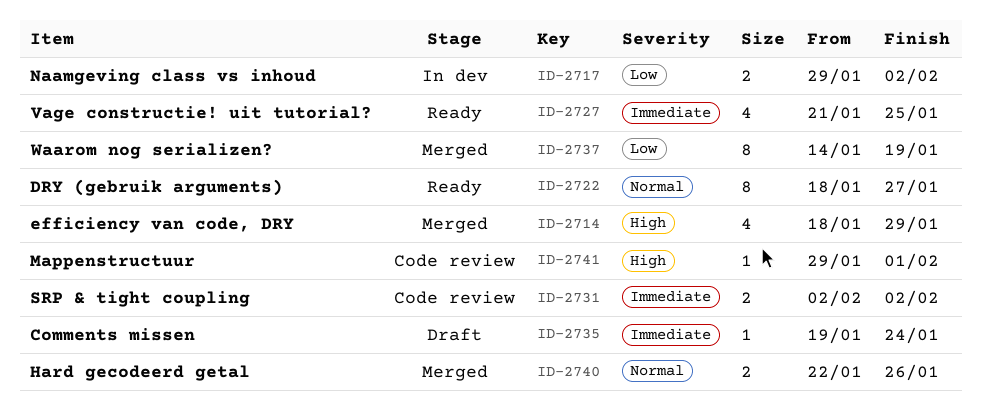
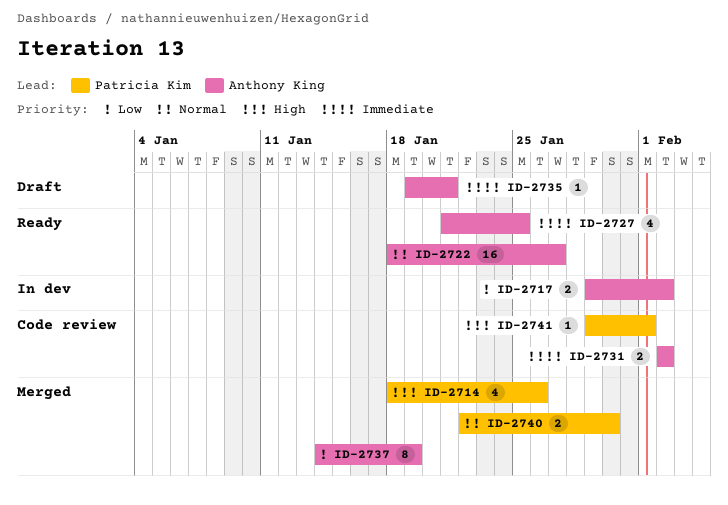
ID-2714, due: Jan 29 -> Jan 26
ID-2722, estimate: 8 -> 16
ID-2735, due: Jan 24 -> Jan 21
ID-2740, due: Jan 26 -> Jan 30

